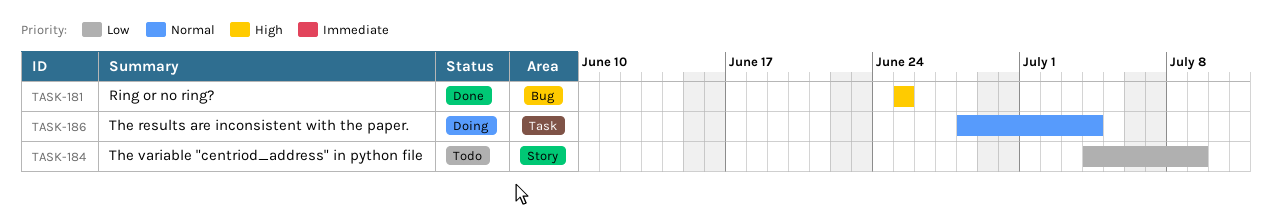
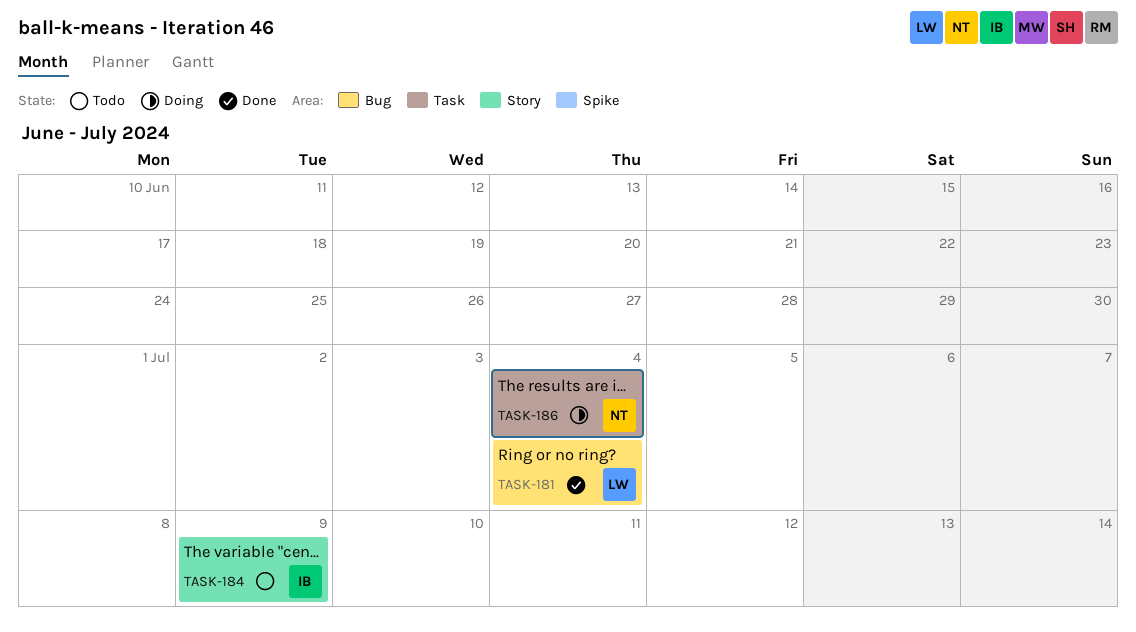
TASK-181, due: Jun 25 -> Jul 4

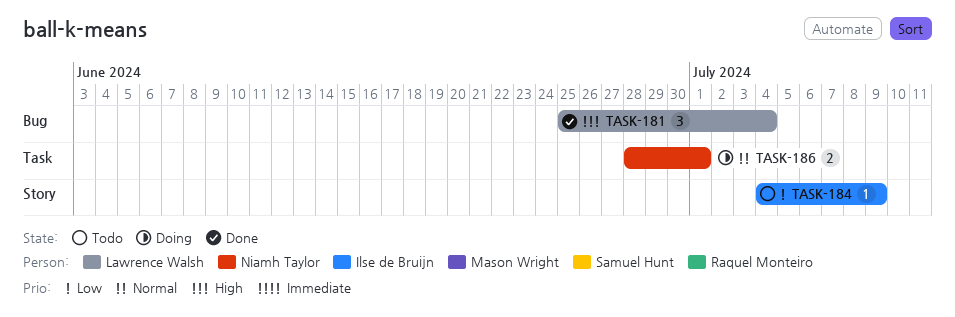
TASK-186, due: Jul 4 -> Jul 1

